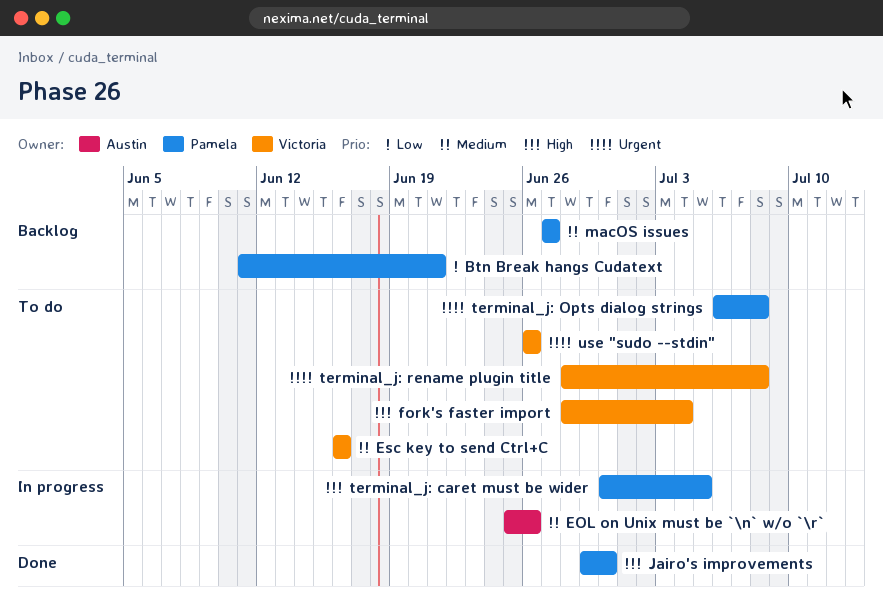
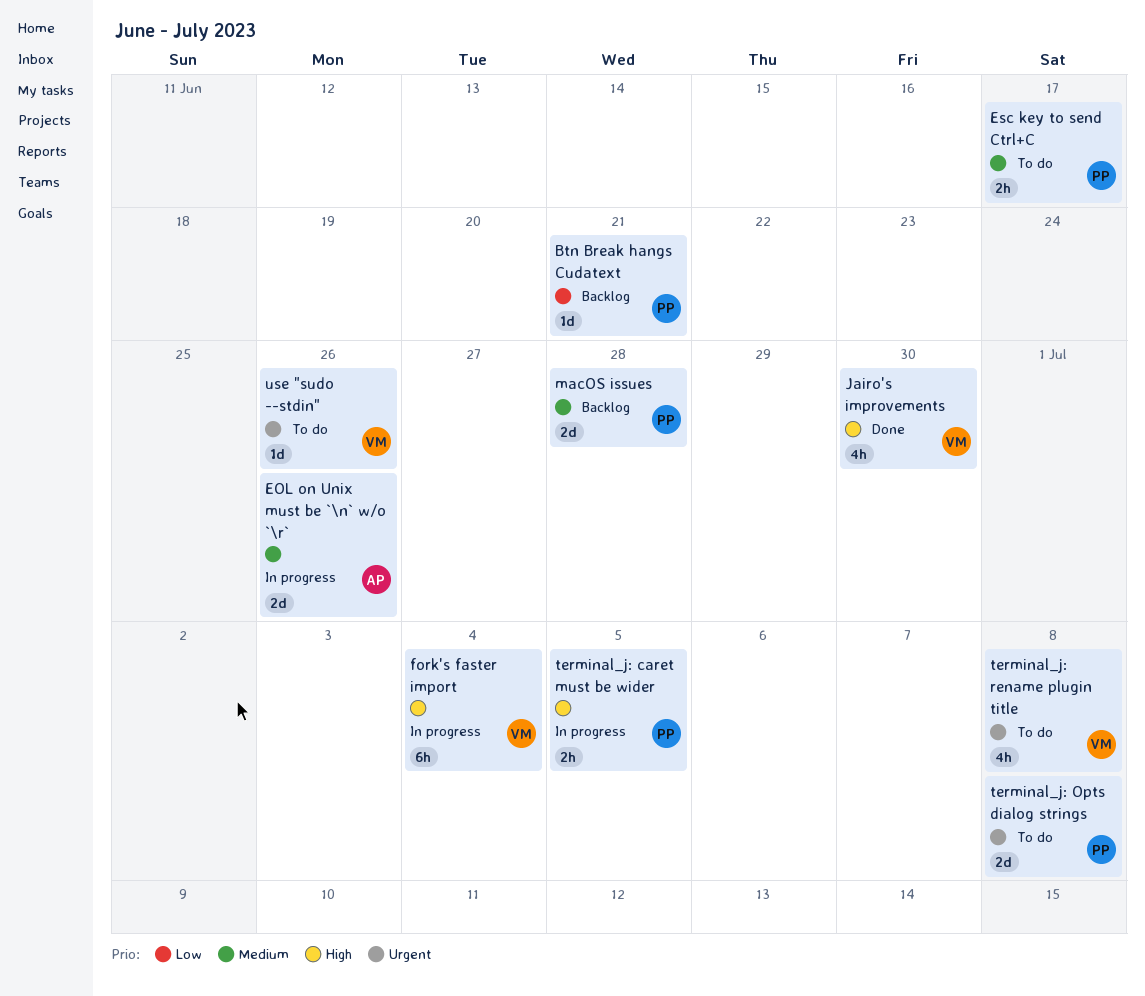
Esc key to send Ctrl+C, owner: Victoria -> Pamela
Esc key to send Ctrl+C, due: Jun 16 -> Jun 17
fork's faster import, status: To do -> In progress
Jairo's improvements, owner: Pamela -> Victoria
macOS issues, due: Jun 27 -> Jun 28

